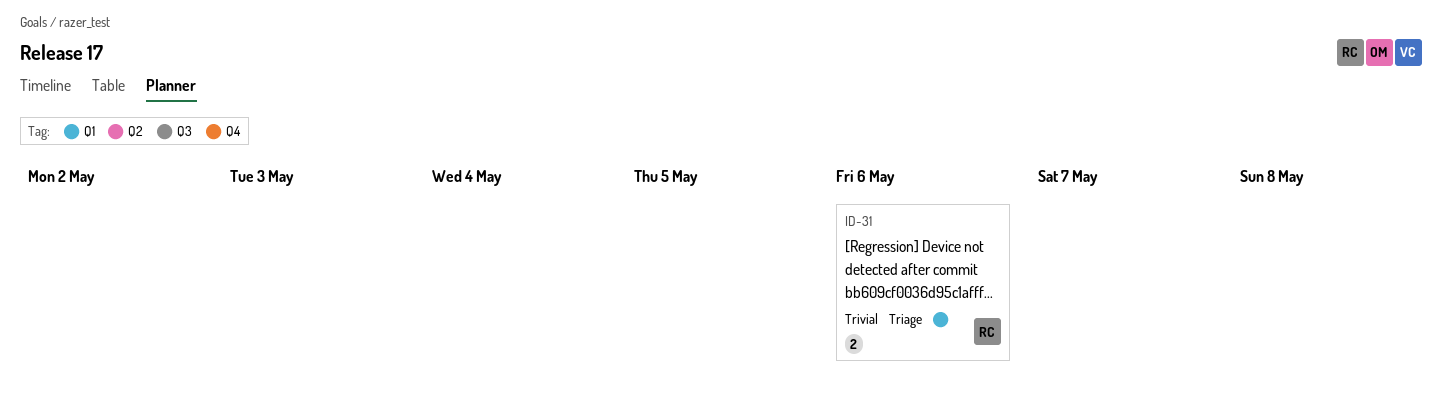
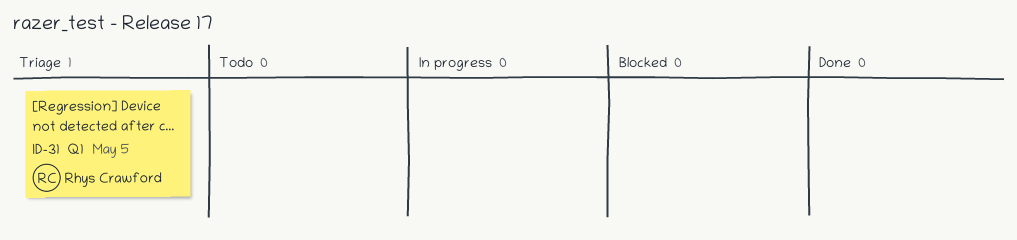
ID-31, due: May 6 -> May 5

